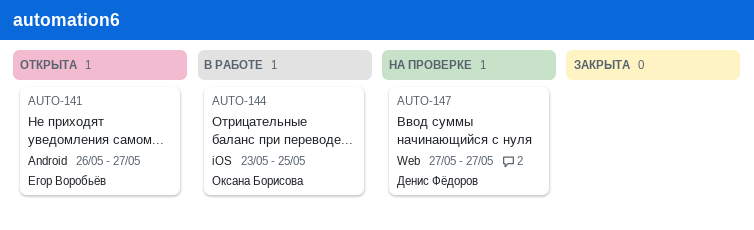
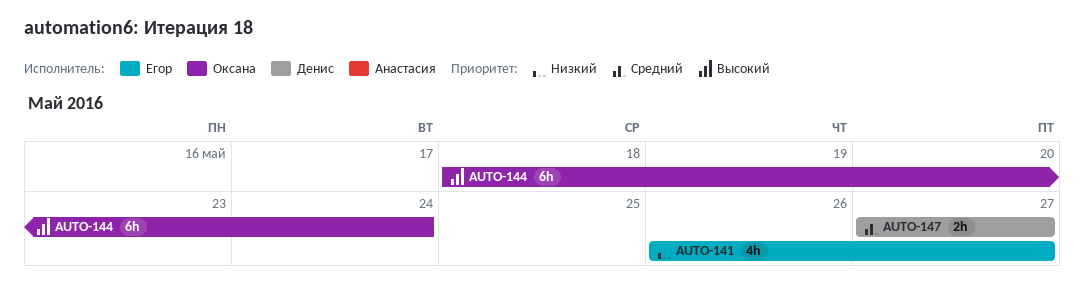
AUTO-144, start: May 23 -> May 18
AUTO-144, due: May 25 -> May 24

